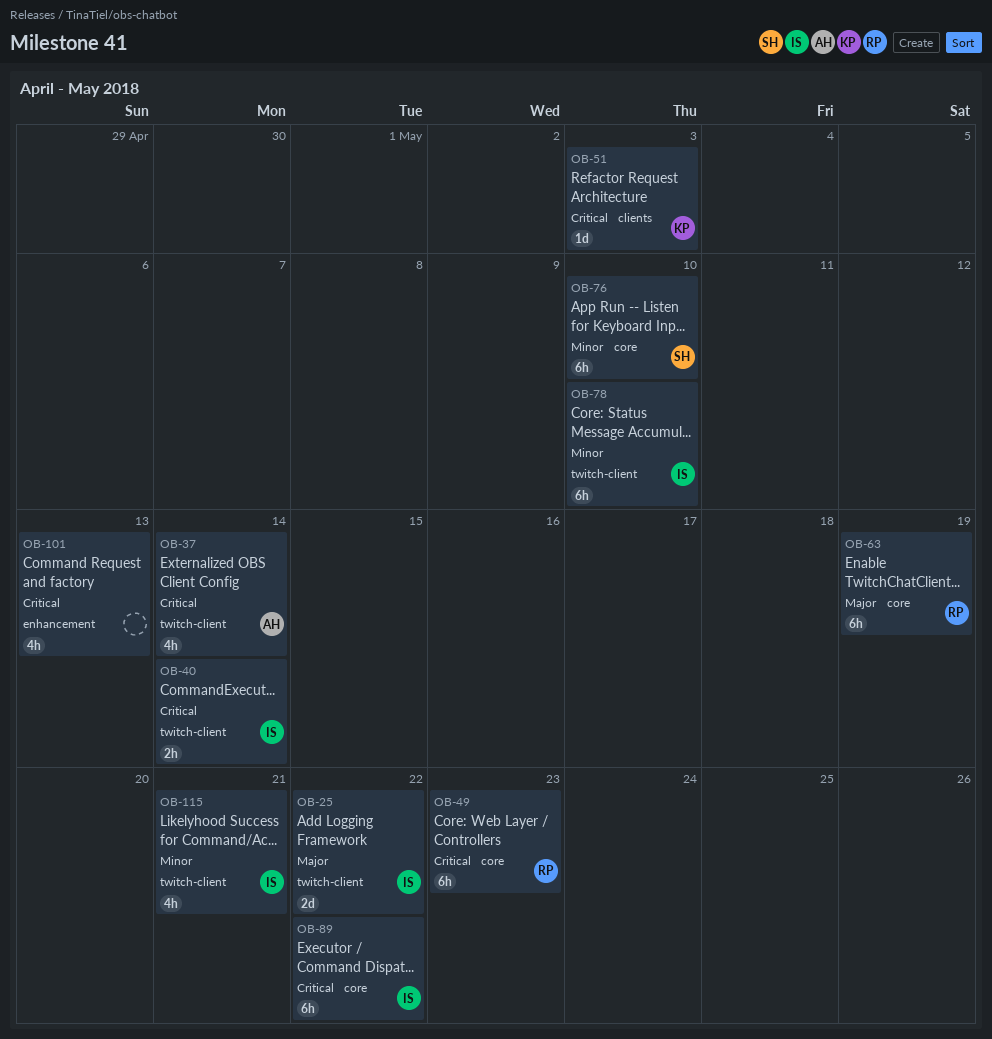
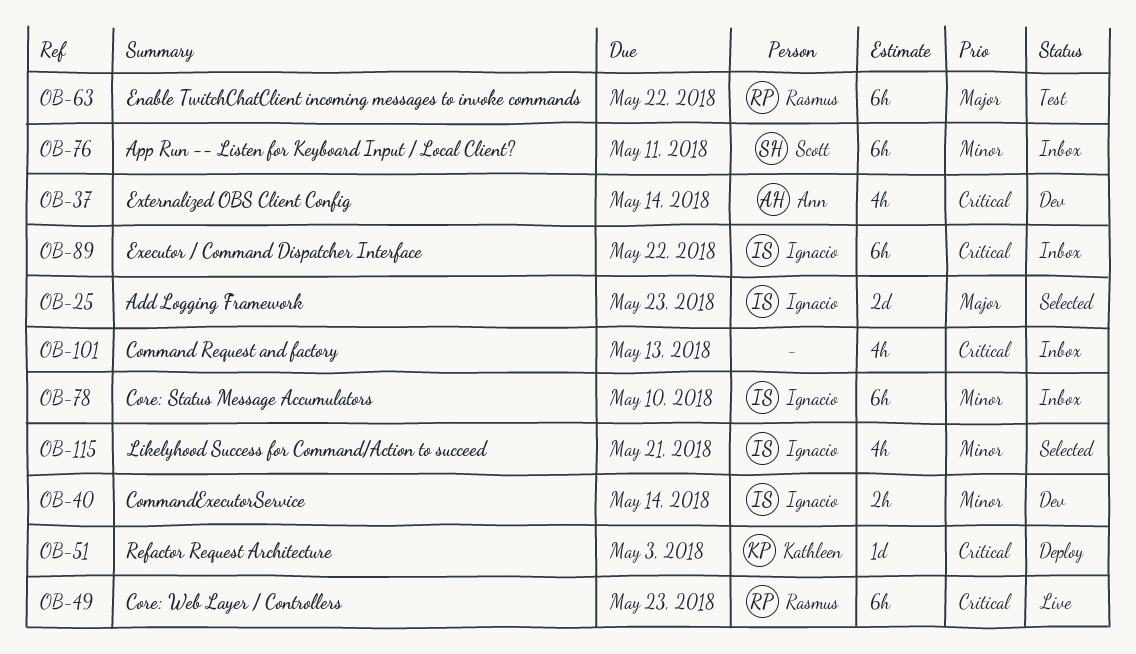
OB-25, due: May 22 -> May 23
OB-40, priority: Critical -> Minor
OB-63, due: May 19 -> May 22
OB-76, due: May 10 -> May 11

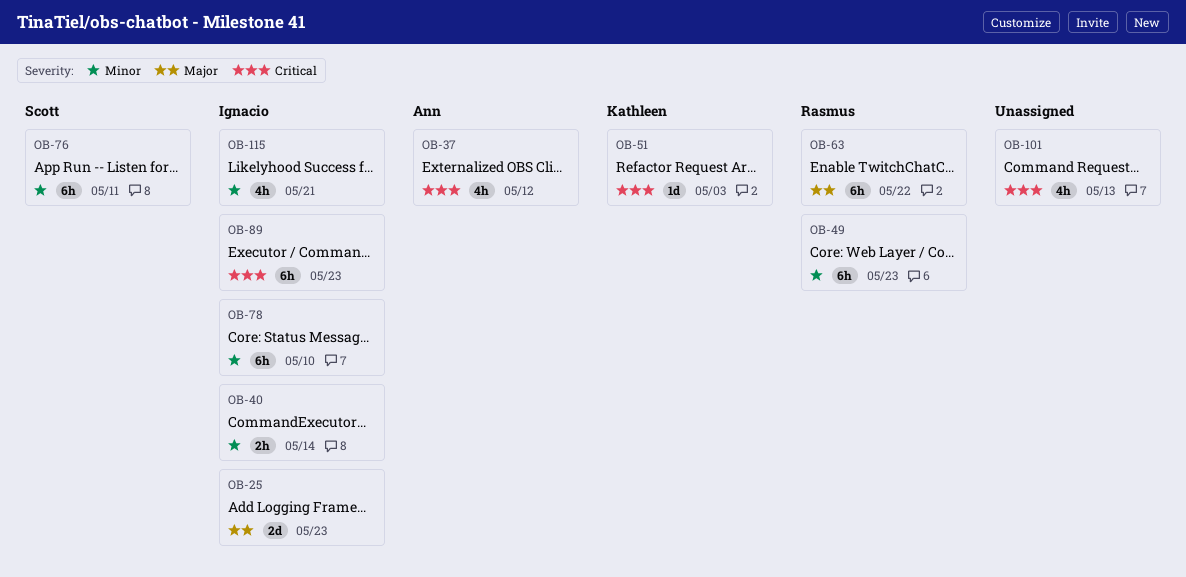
OB-37, due: May 14 -> May 12
OB-49, priority: Critical -> Minor
OB-89, due: May 22 -> May 23

